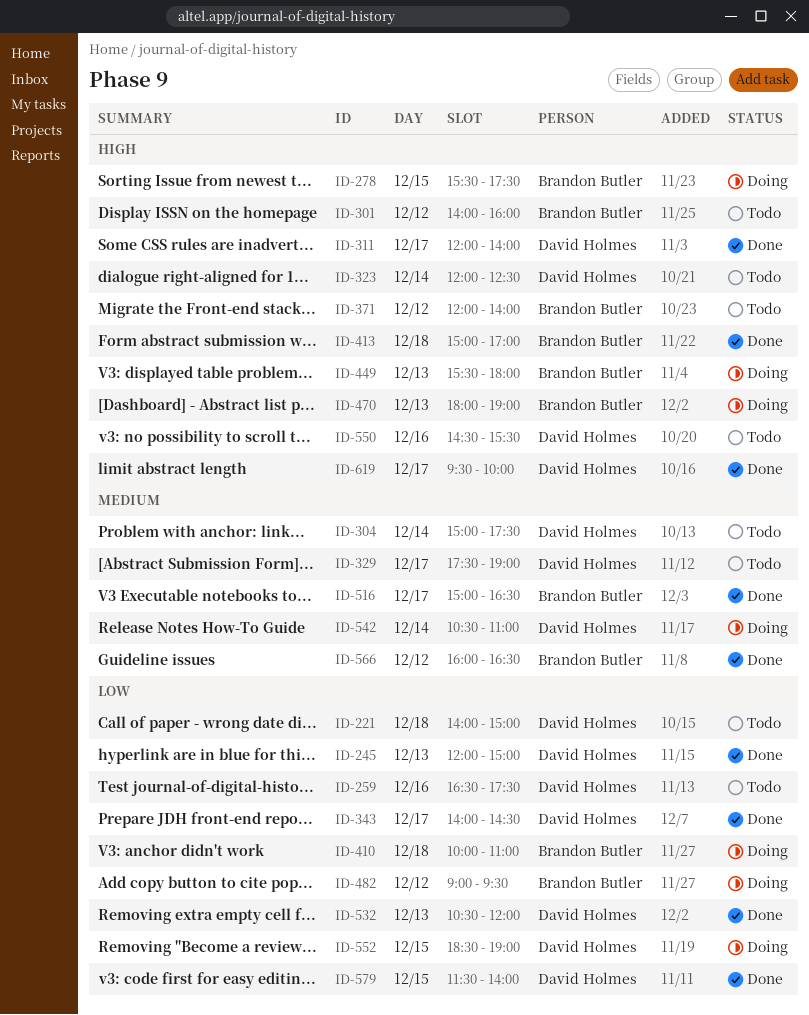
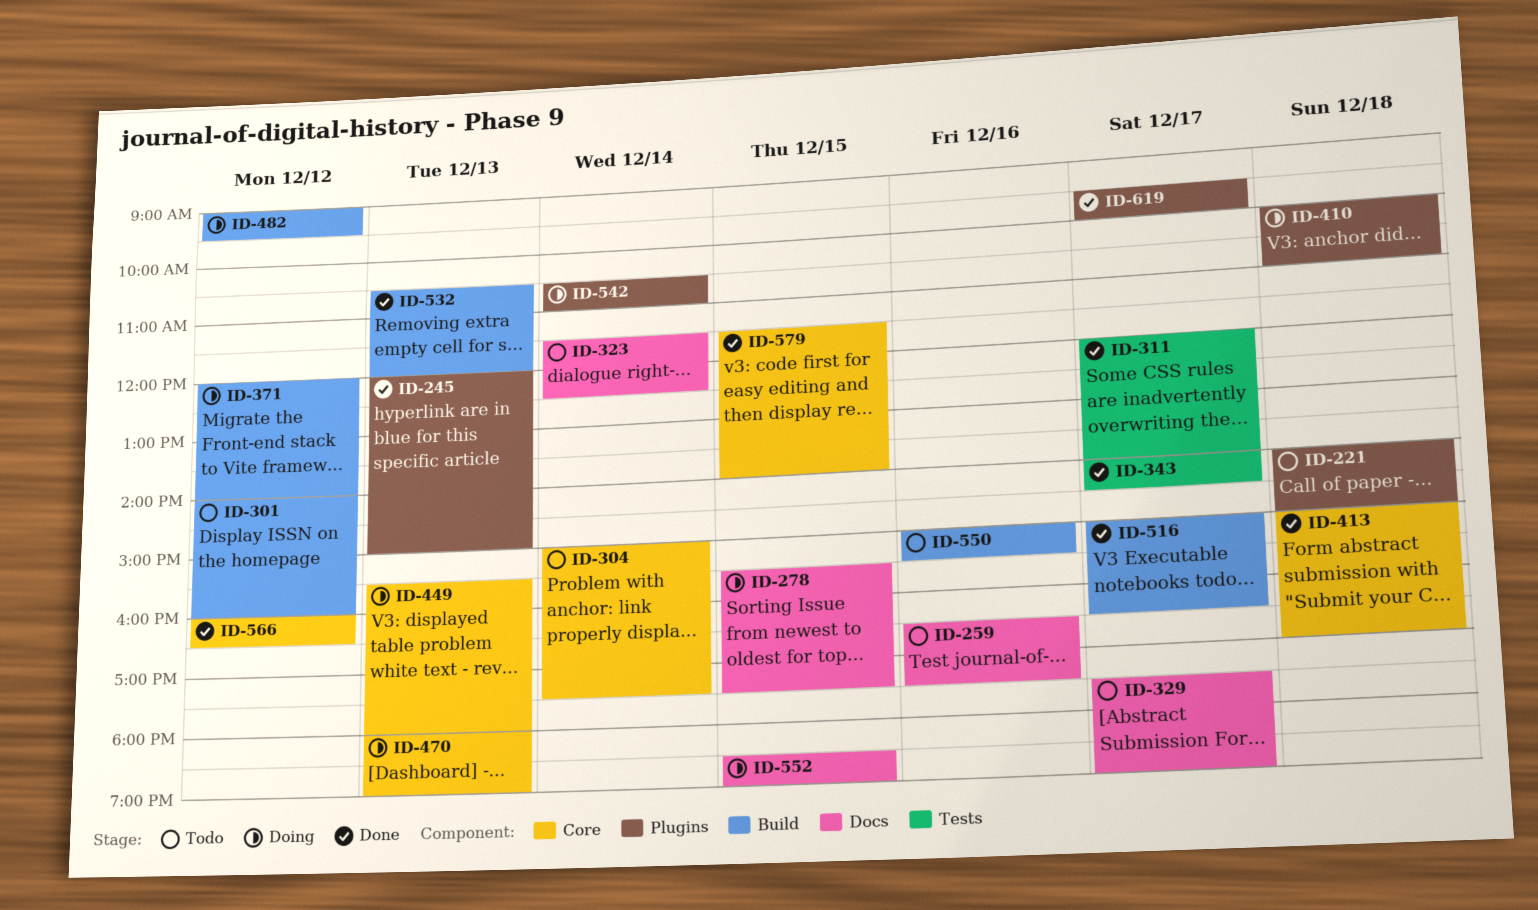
ID-323, begins: 12:00 -> 11:30
ID-371, status: Todo -> Doing
ID-550, begins: 14:30 -> 15:00

